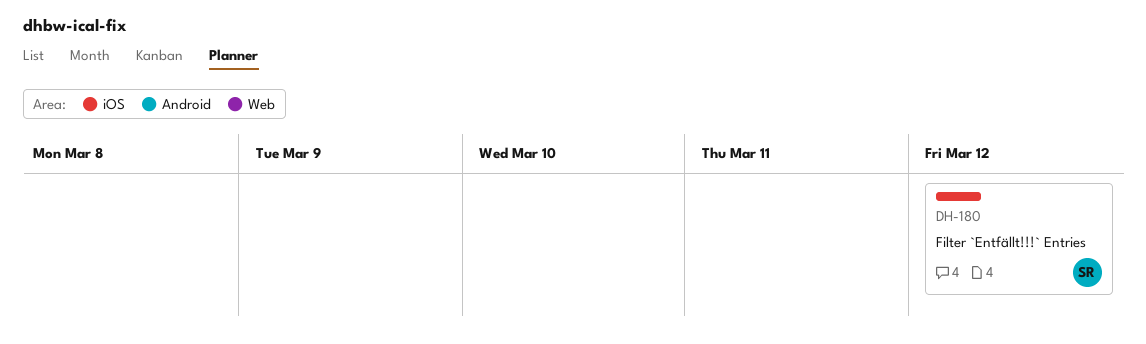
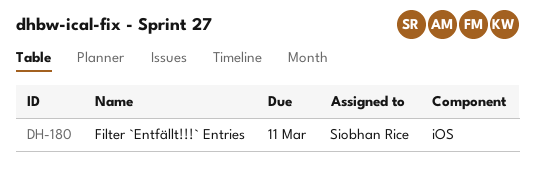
DH-180, due: Mar 12 -> Mar 11

